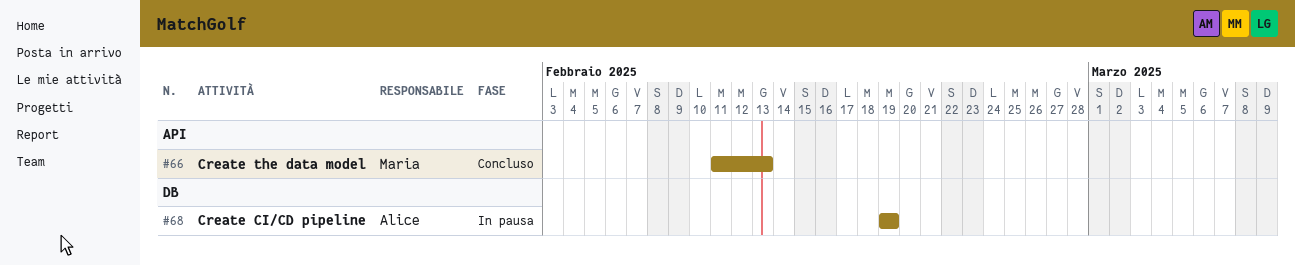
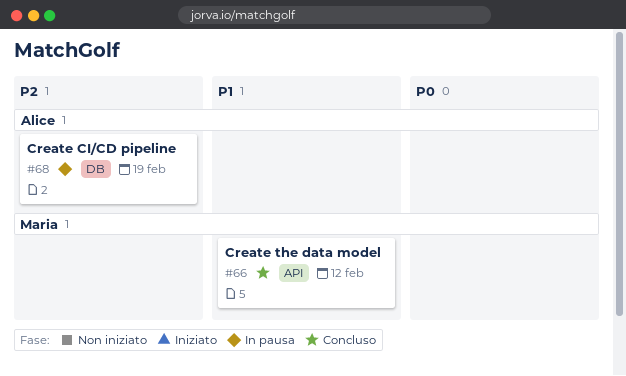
#66, due: Feb 13 -> Feb 12

